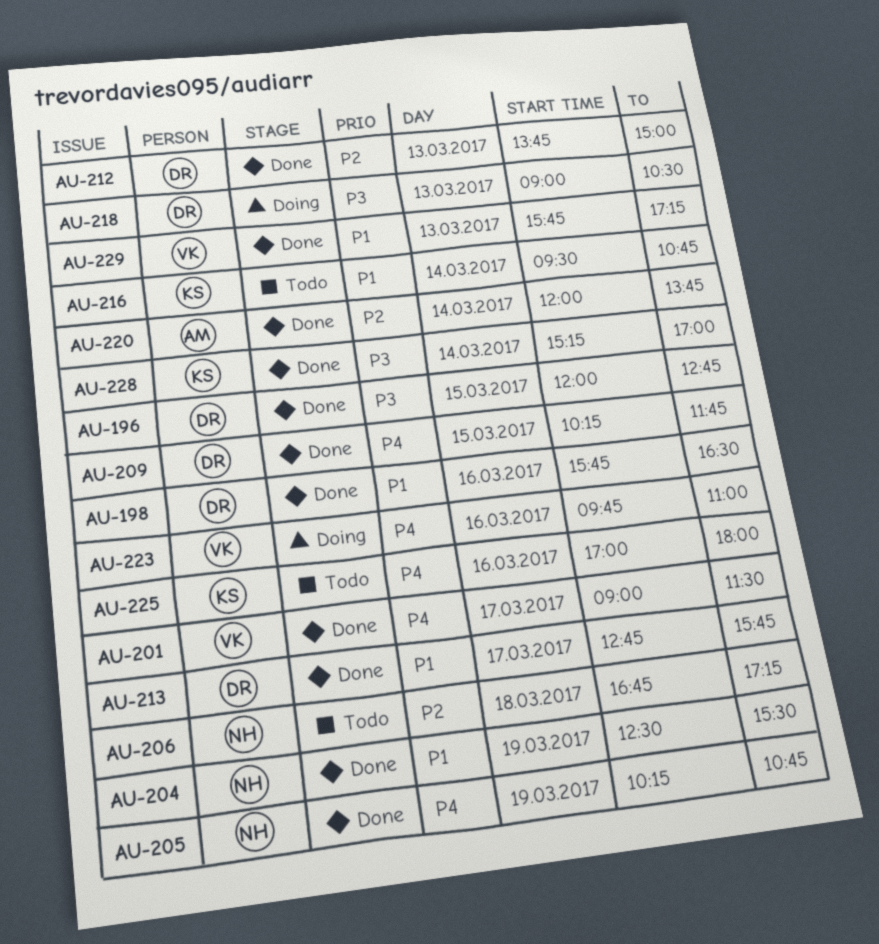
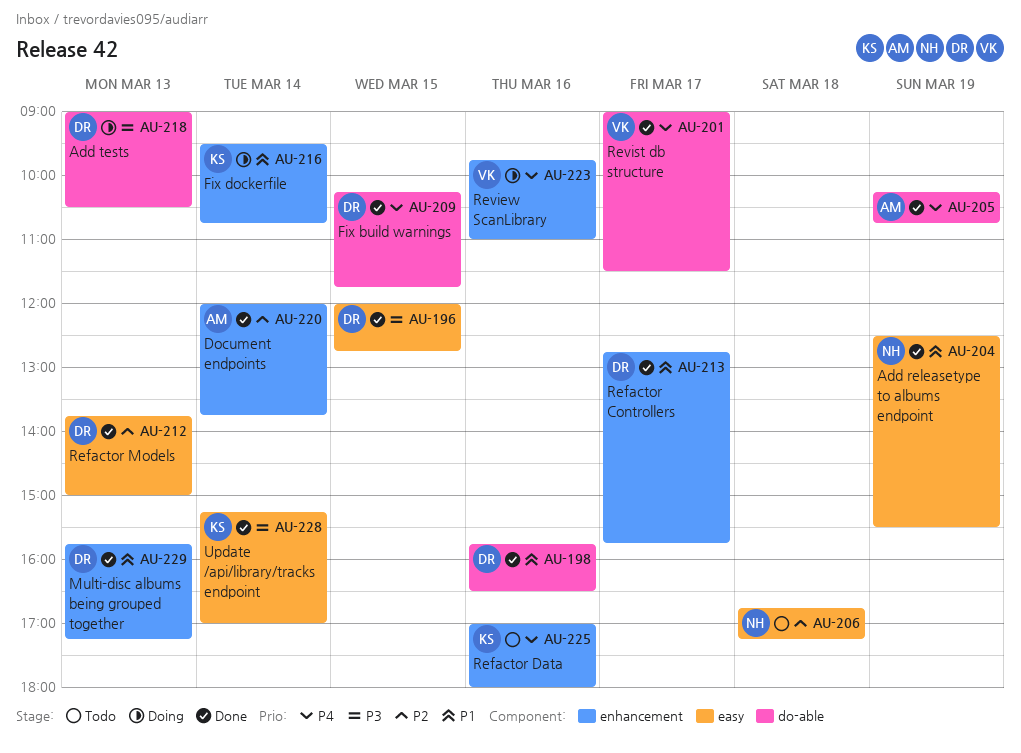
AU-205, owner: NH -> AM
AU-216, status: Todo -> Doing
AU-229, owner: VK -> DR

